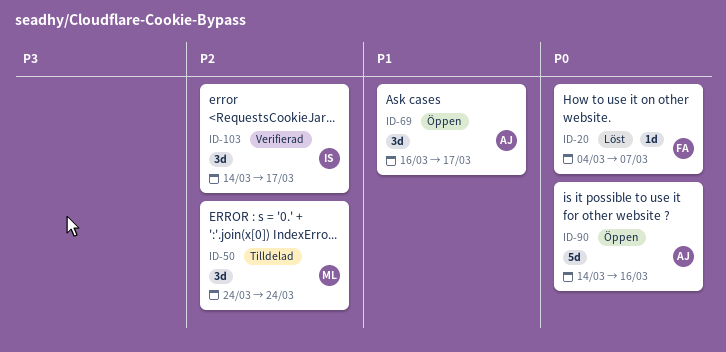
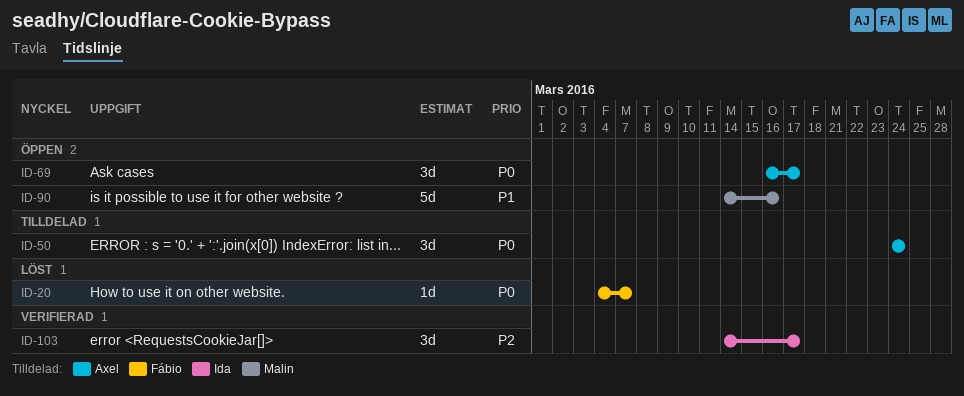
ID-50, owner: Malin -> Axel
ID-50, priority: P2 -> P0
ID-69, priority: P1 -> P0
ID-90, owner: Axel -> Malin
ID-90, priority: P0 -> P1

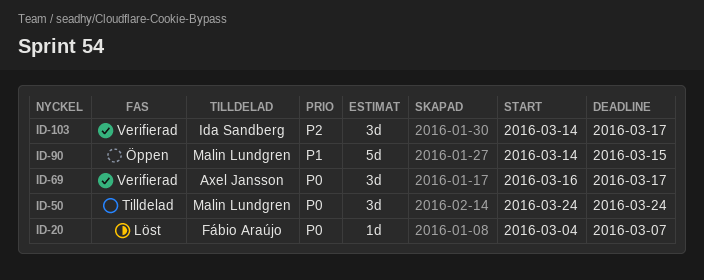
ID-50, owner: Axel Jansson -> Malin Lundgren
ID-69, status: Öppen -> Verifierad
ID-90, due: Mar 16 -> Mar 15

